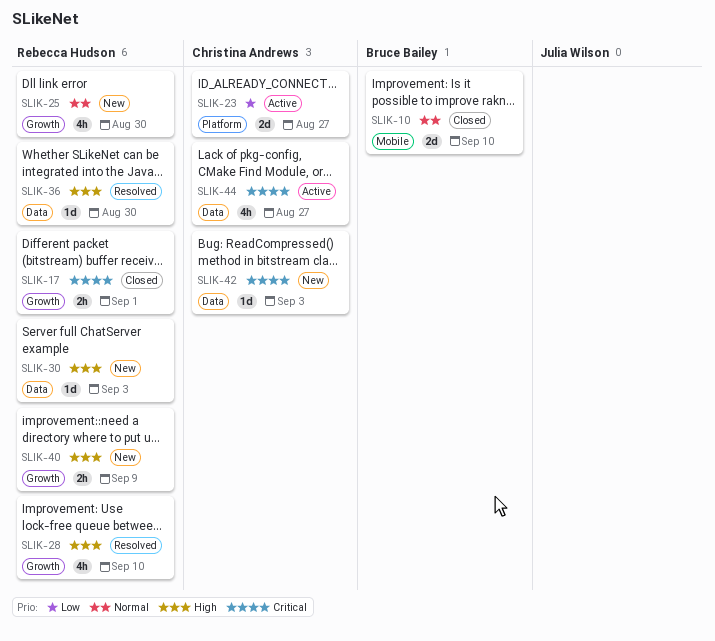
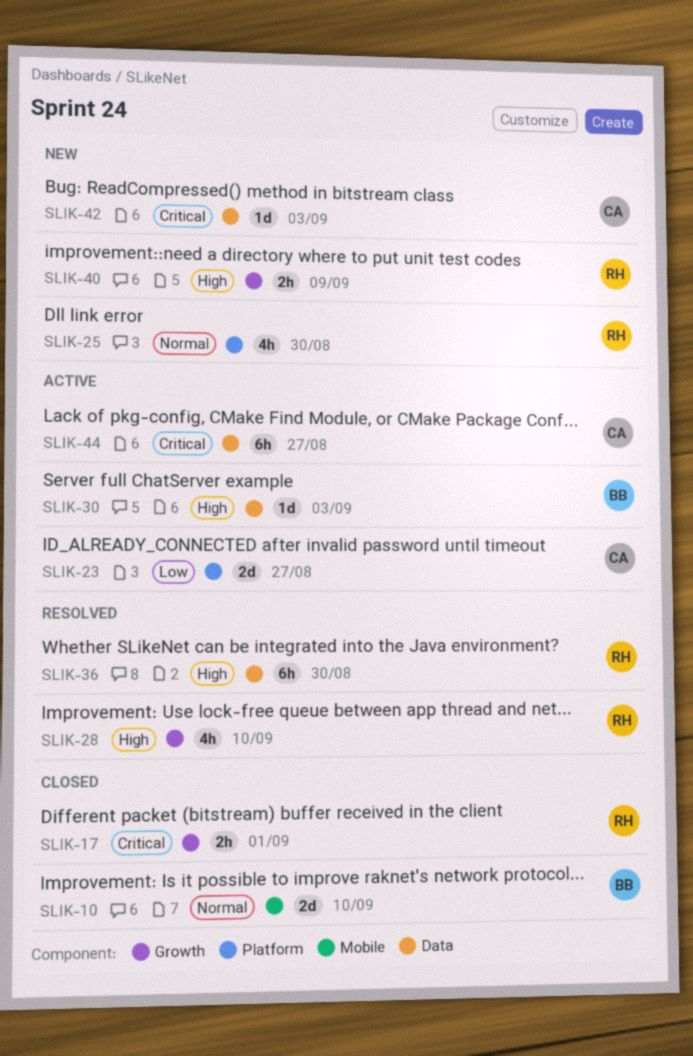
SLIK-25, label: Growth -> Platform
SLIK-30, status: New -> Active
SLIK-30, owner: Rebecca Hudson -> Bruce Bailey
SLIK-36, estimate: 1d -> 6h
SLIK-44, estimate: 4h -> 6h

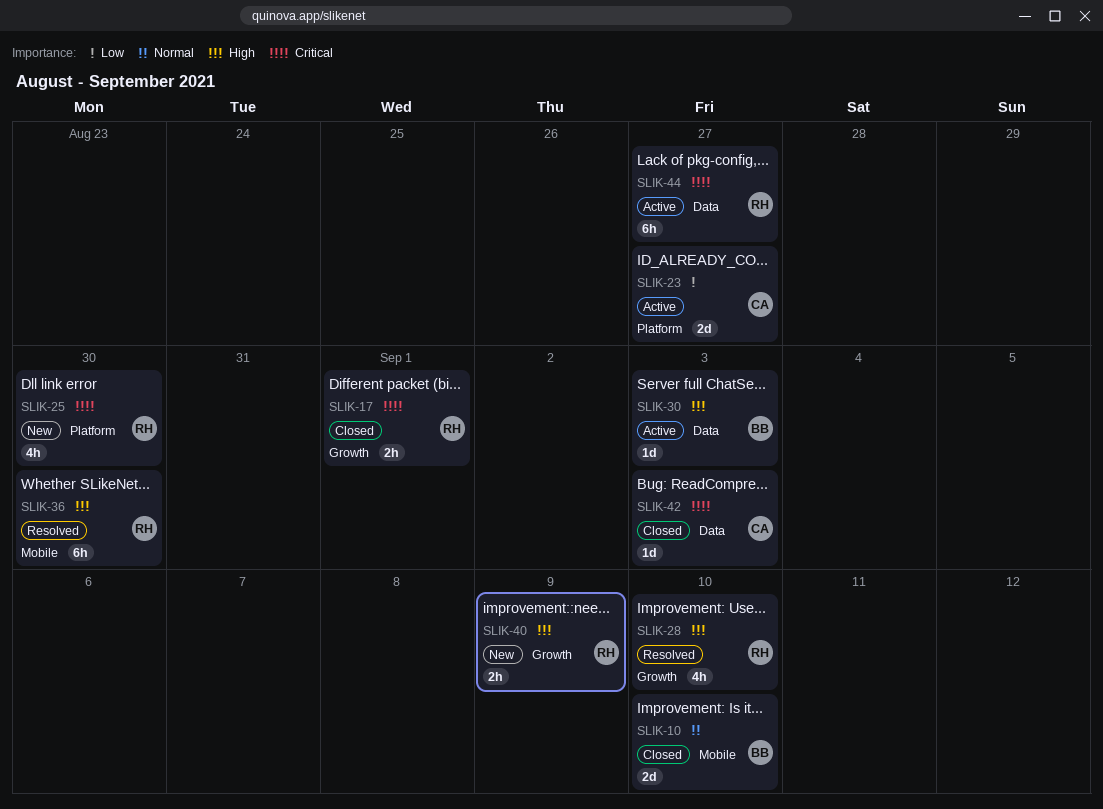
SLIK-25, priority: Normal -> Critical
SLIK-36, label: Data -> Mobile
SLIK-42, status: New -> Closed
SLIK-44, owner: CA -> RH

